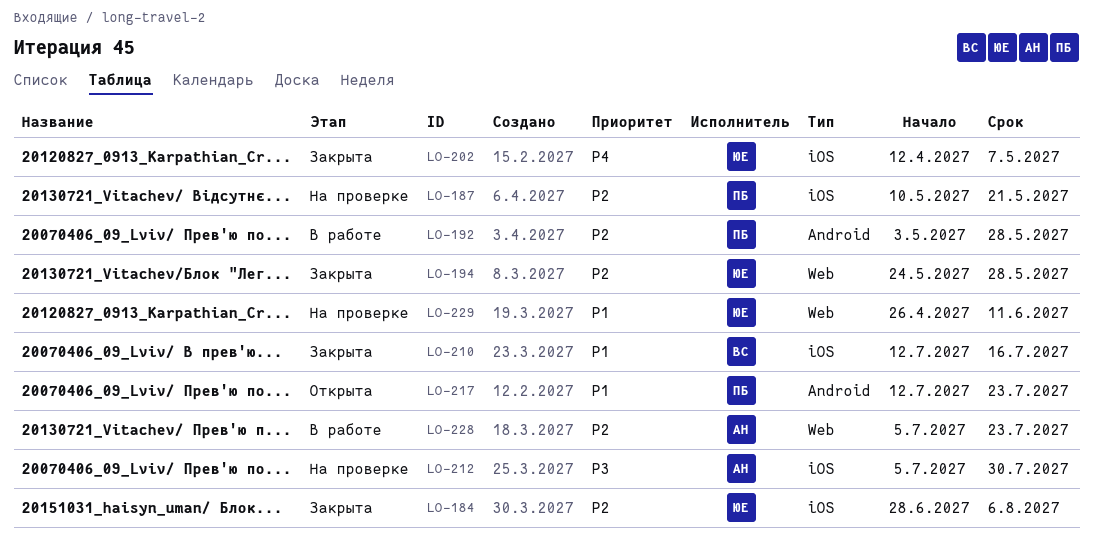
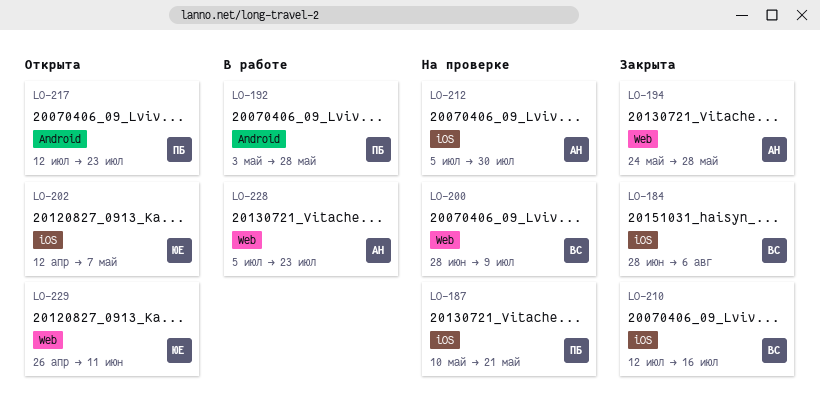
LO-184, owner: ЮЕ -> ВС
LO-194, owner: ЮЕ -> АН
LO-200: none -> present
LO-202, status: Закрыта -> Открыта
LO-229, status: На проверке -> Открыта

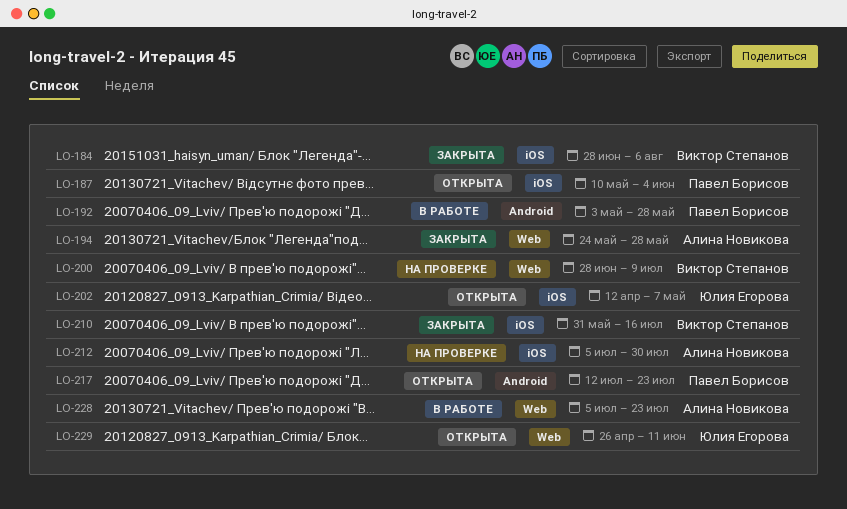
LO-187, status: На проверке -> Открыта
LO-187, due: May 21 -> Jun 4
LO-210, start: Jul 12 -> May 31

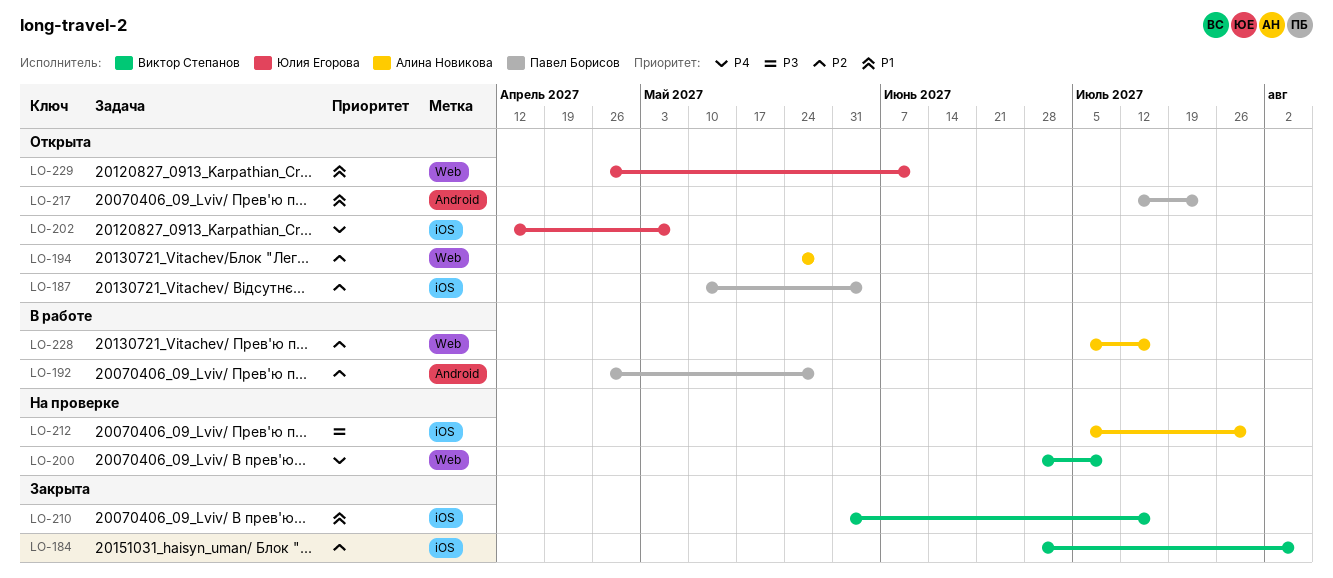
LO-192, start: May 3 -> Apr 26
LO-194, status: Закрыта -> Открыта
LO-228, due: Jul 23 -> Jul 16

